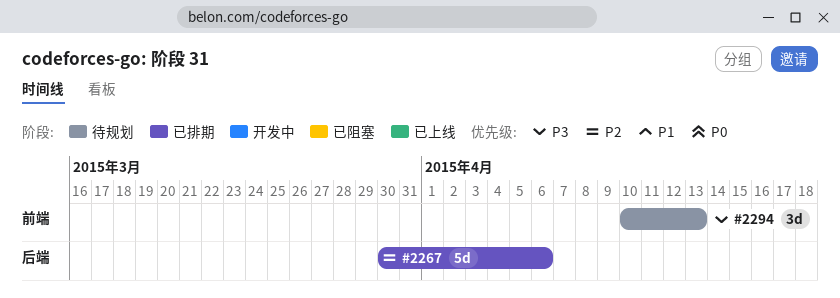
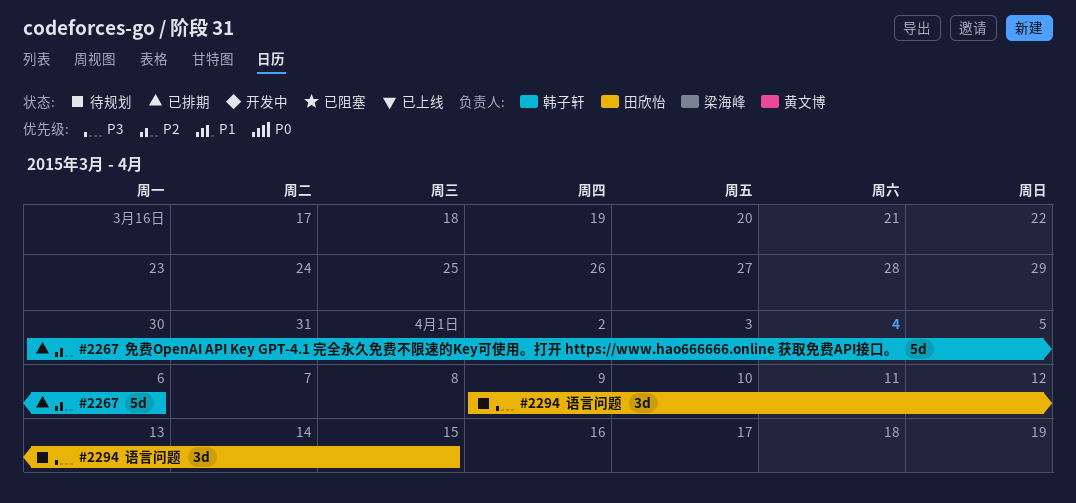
#2294, start: Apr 10 -> Apr 9
#2294, due: Apr 13 -> Apr 15

